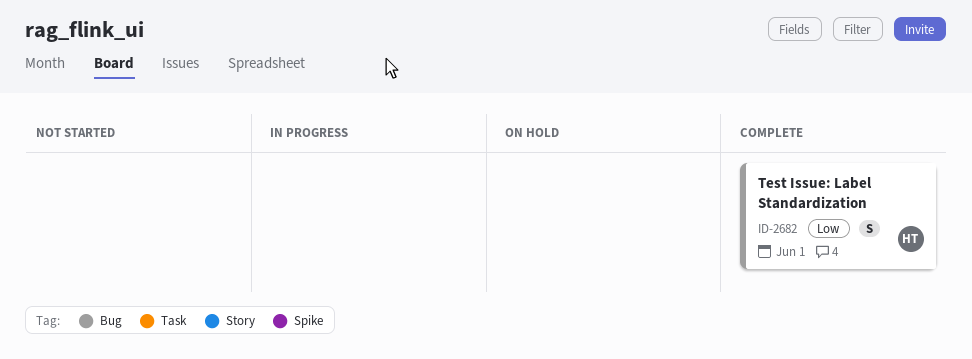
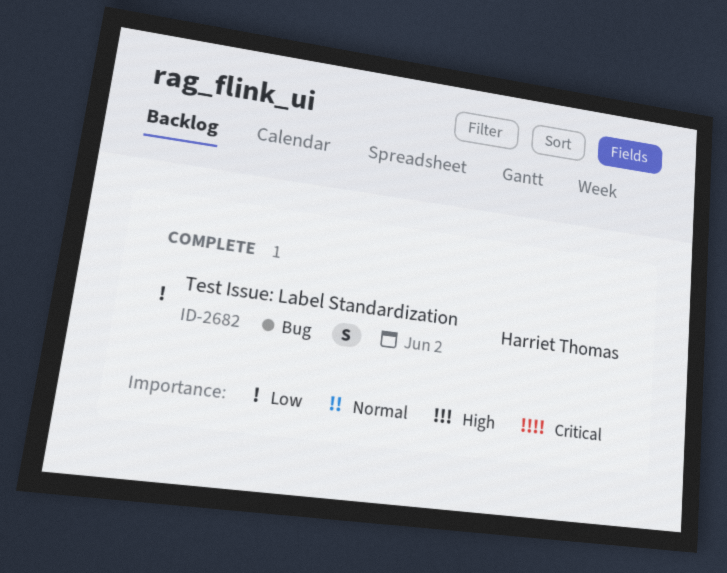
ID-2682, due: Jun 1 -> Jun 2

